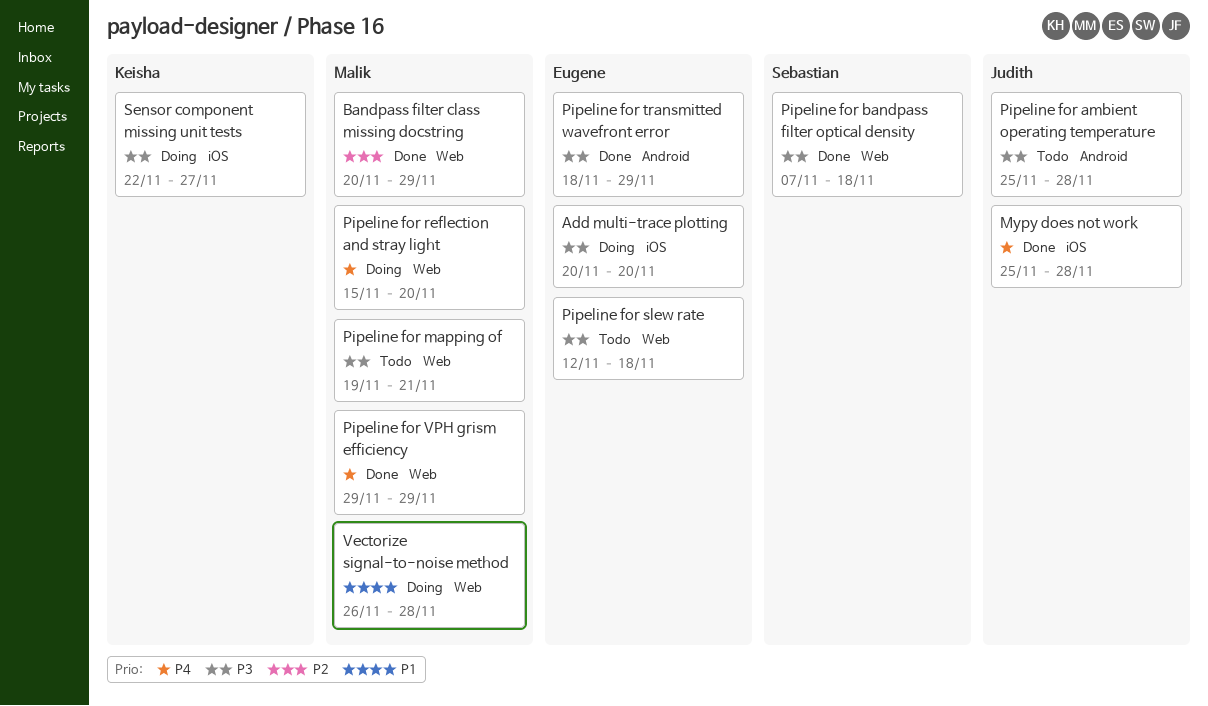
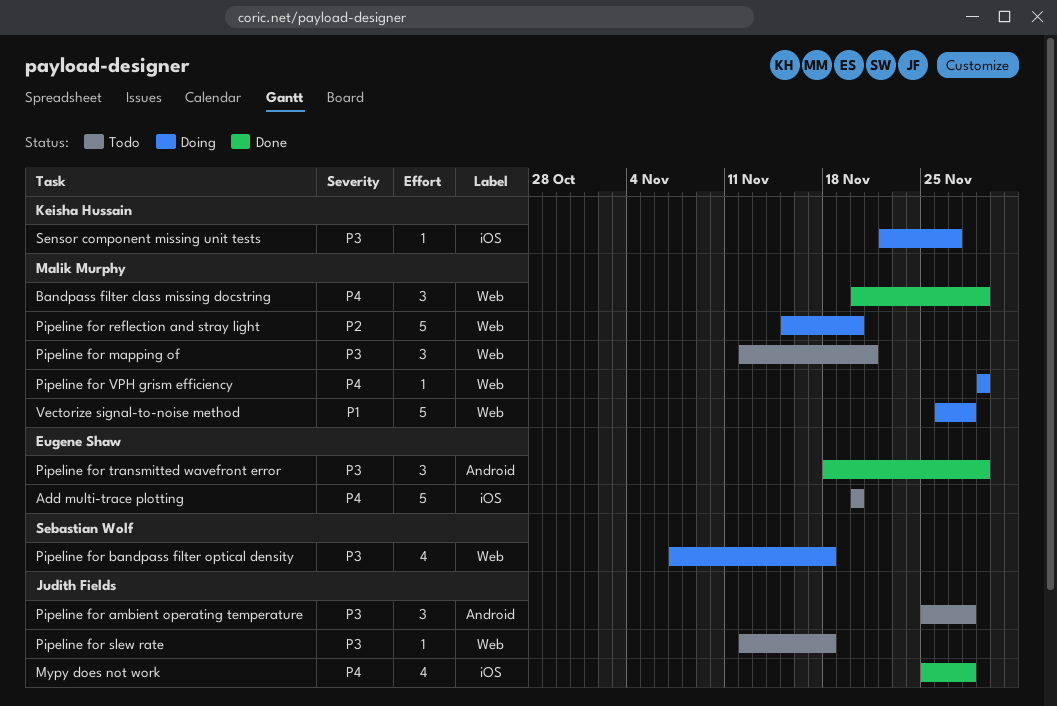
Add multi-trace plotting, status: Doing -> Todo
Add multi-trace plotting, priority: P3 -> P4
Bandpass filter class missing docstring, priority: P2 -> P4
Pipeline for bandpass filter optical density, status: Done -> Doing
Pipeline for mapping of, start: Nov 19 -> Nov 12
Pipeline for reflection and stray light, priority: P4 -> P2
Pipeline for slew rate, owner: Eugene Shaw -> Judith Fields
Pipeline for VPH grism efficiency, status: Done -> Doing

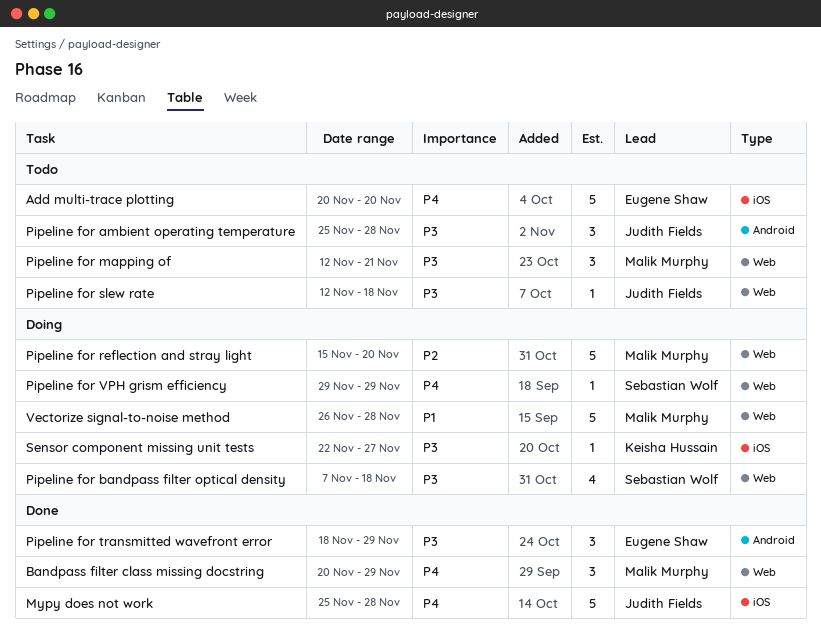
Mypy does not work, estimate: 4 -> 5
Pipeline for VPH grism efficiency, owner: Malik Murphy -> Sebastian Wolf

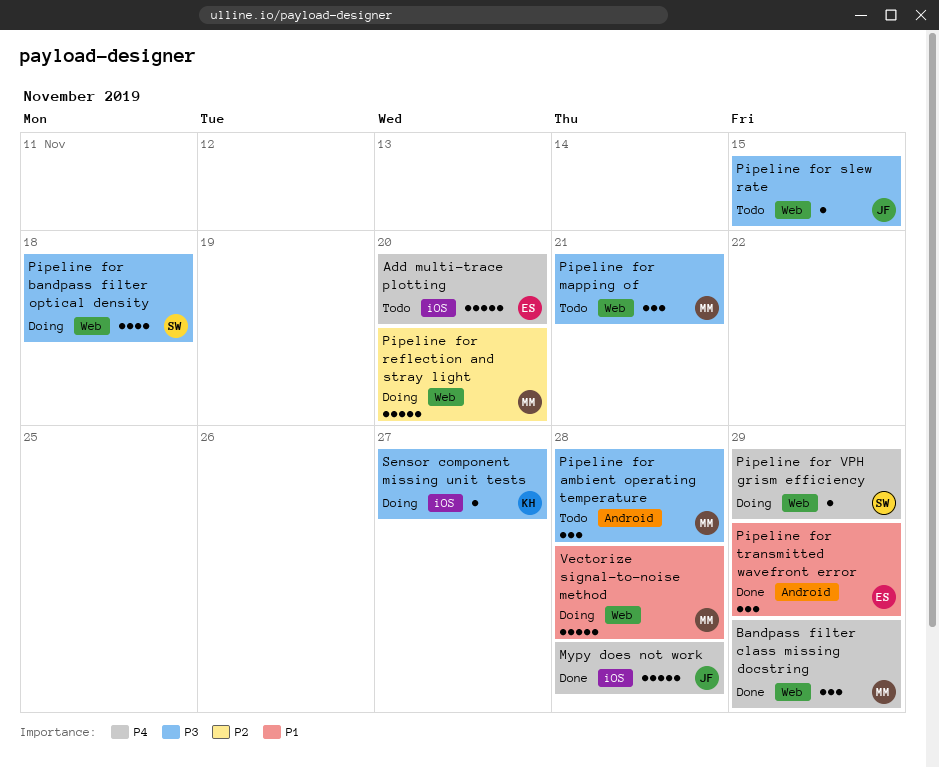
Pipeline for ambient operating temperature, owner: Judith Fields -> Malik Murphy
Pipeline for slew rate, due: Nov 18 -> Nov 15
Pipeline for transmitted wavefront error, priority: P3 -> P1

